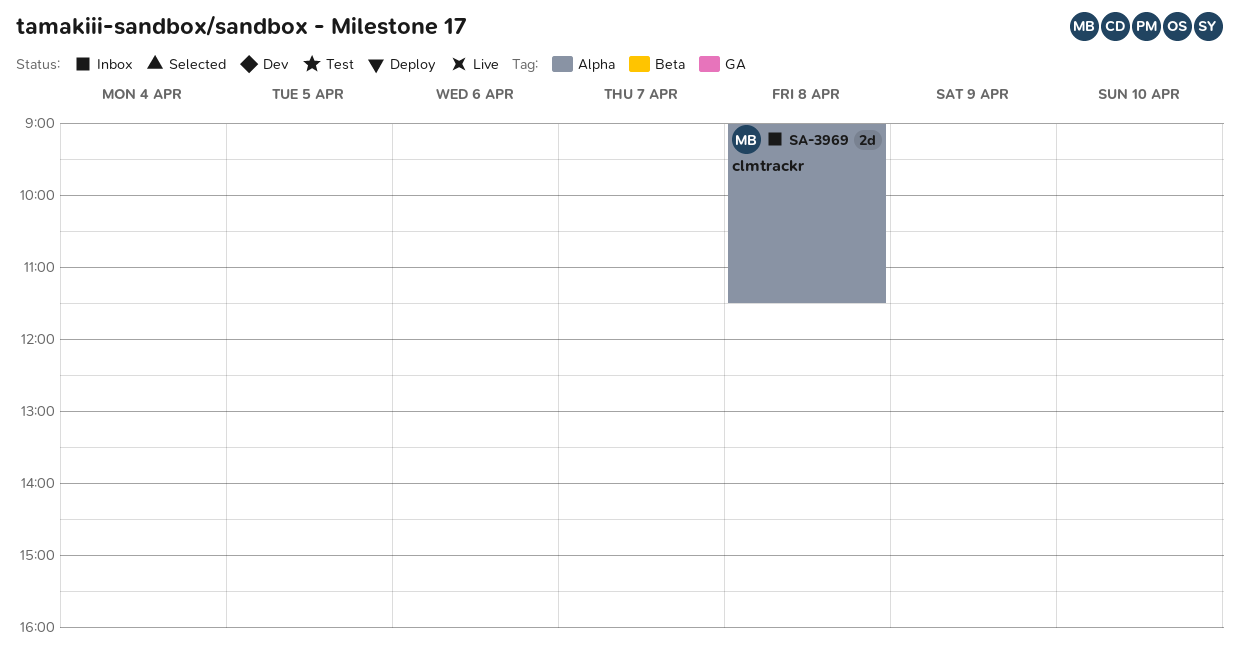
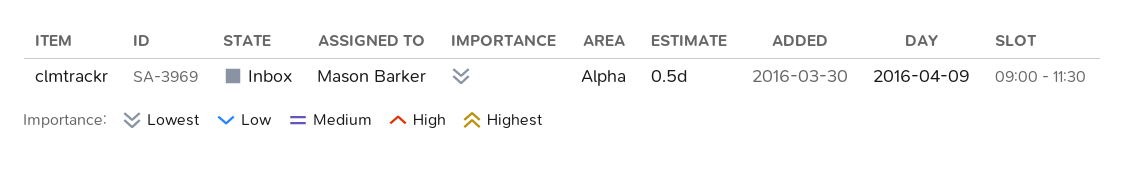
SA-3969, estimate: 2d -> 0.5d
SA-3969, day: Apr 8 -> Apr 9

